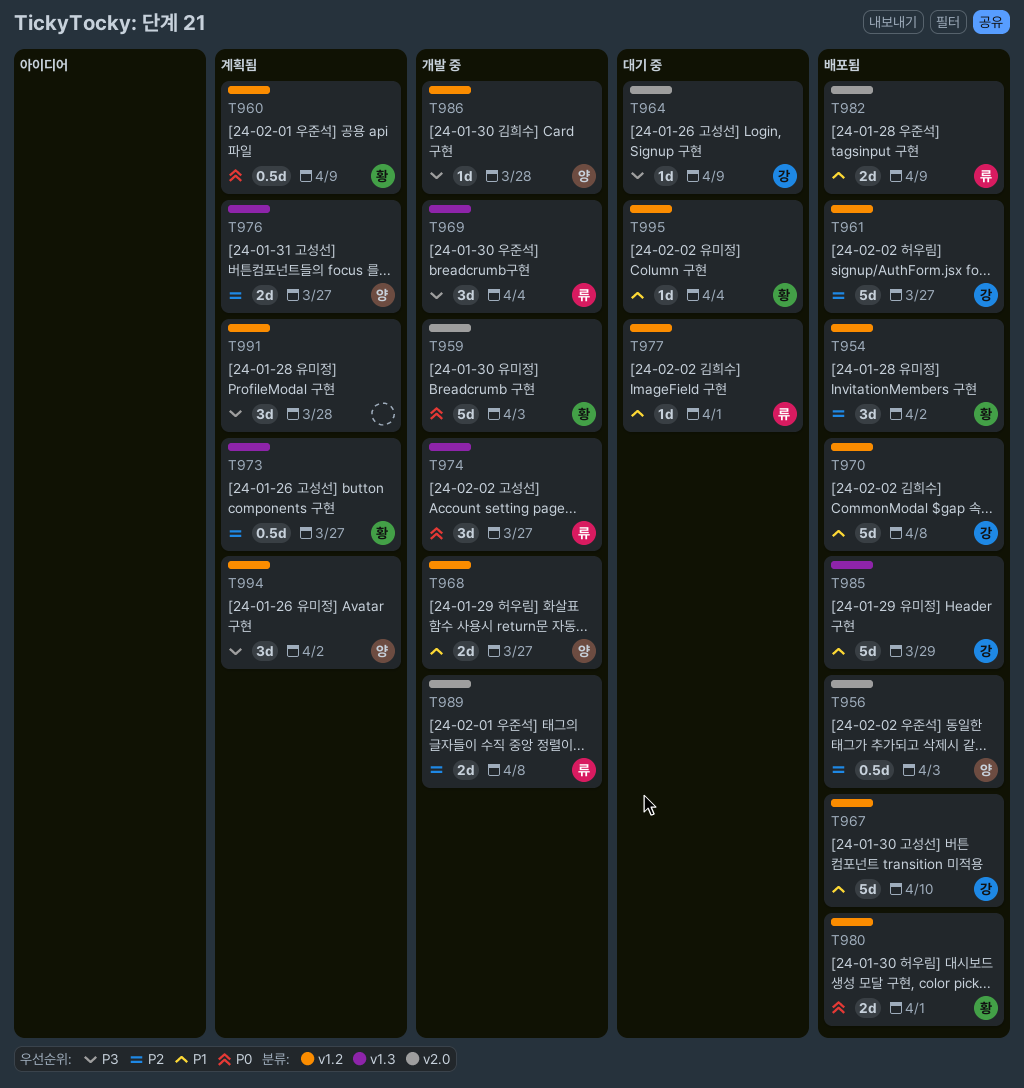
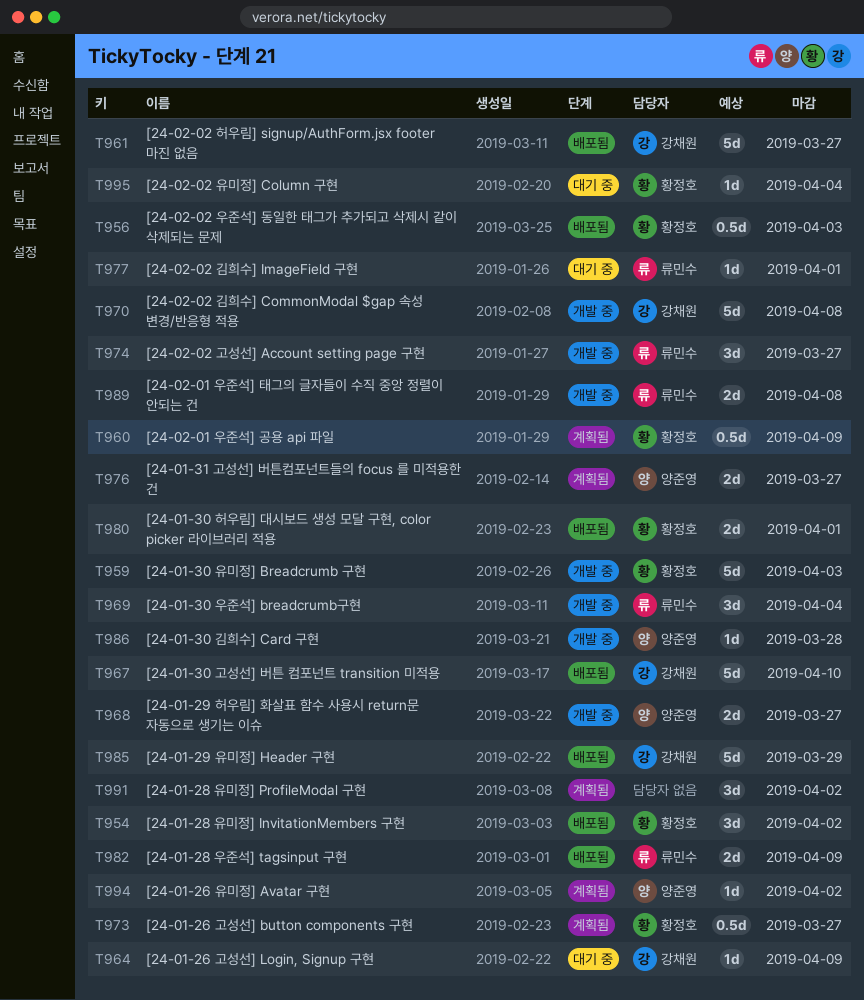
T956, owner: 양준영 -> 황정호
T970, status: 배포됨 -> 개발 중
T991, due: Mar 28 -> Apr 2
T994, estimate: 3d -> 1d

